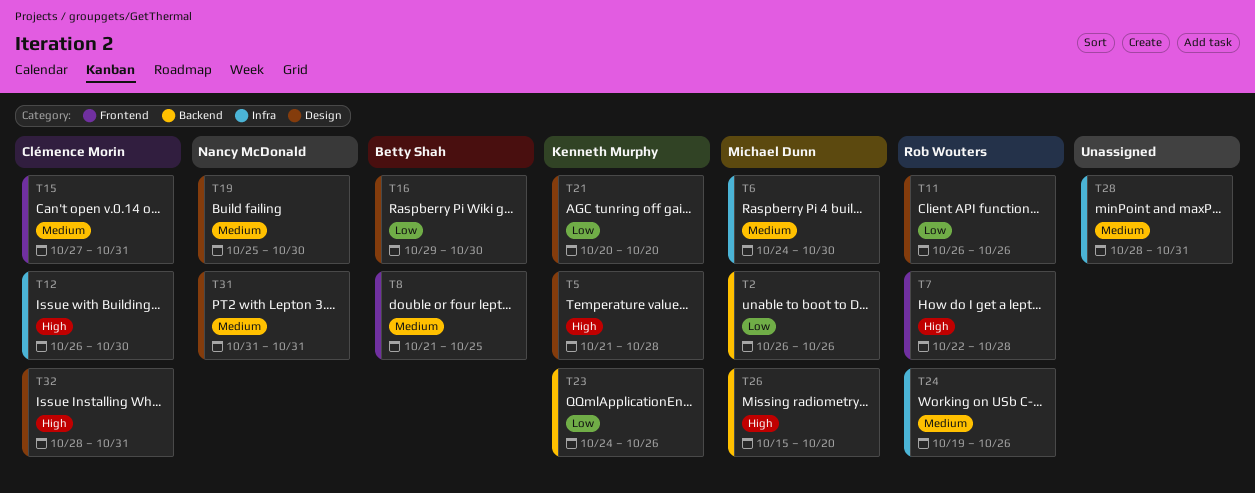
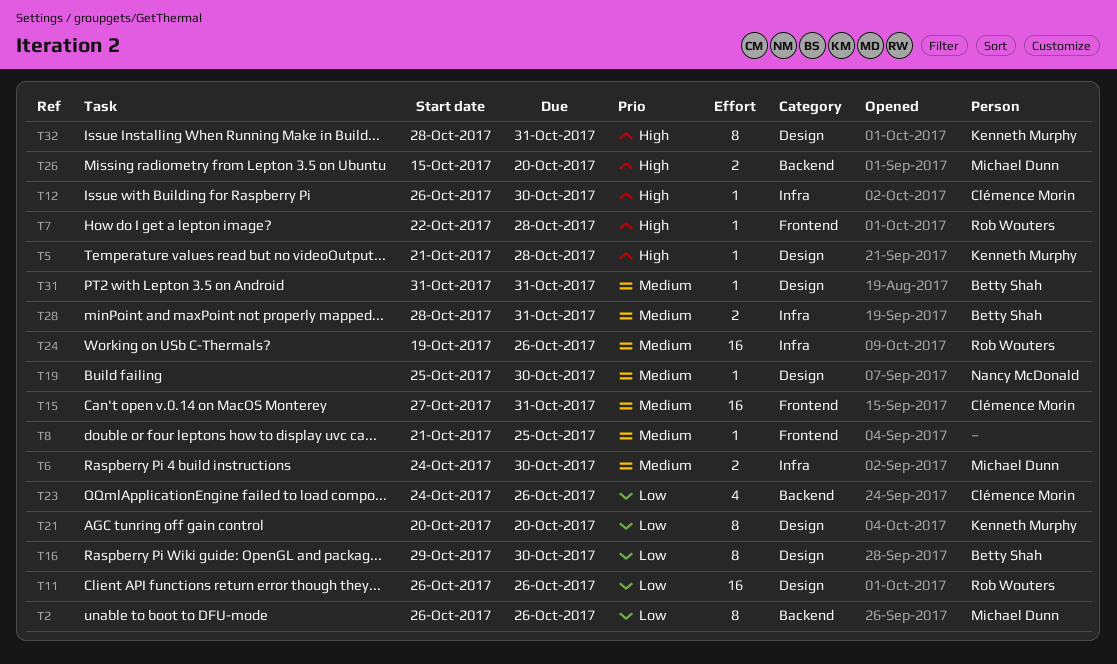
T8, owner: Betty Shah -> none
T23, owner: Kenneth Murphy -> Clémence Morin
T28, owner: none -> Betty Shah
T31, owner: Nancy McDonald -> Betty Shah
T32, owner: Clémence Morin -> Kenneth Murphy

